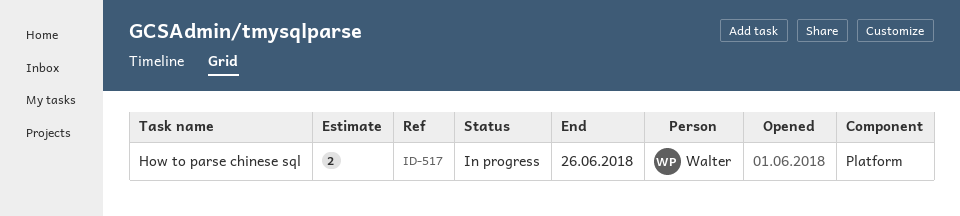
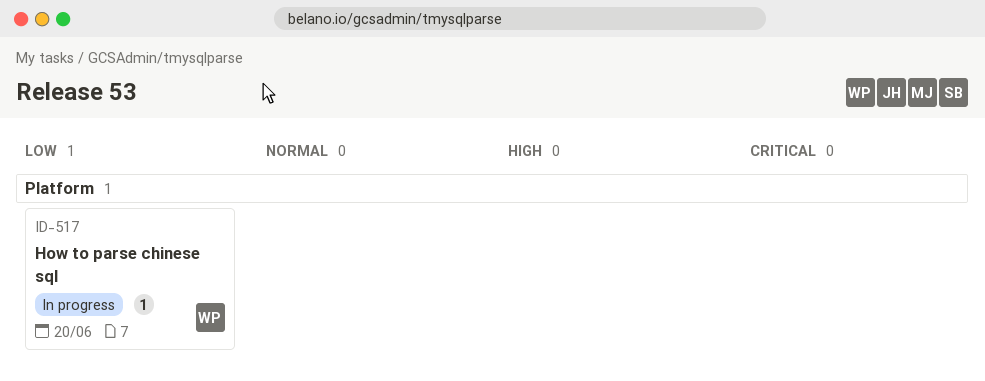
ID-517, estimate: 2 -> 1
ID-517, due: Jun 26 -> Jun 20

